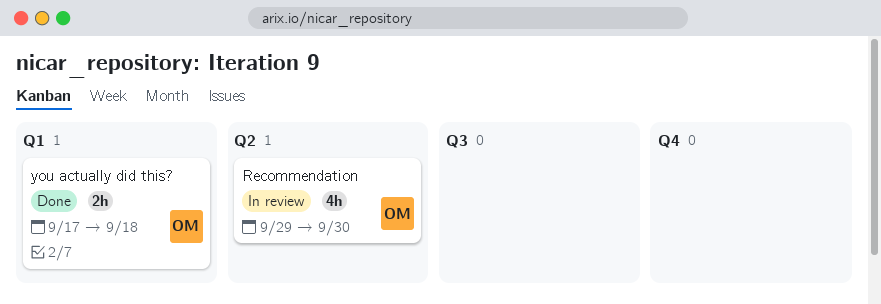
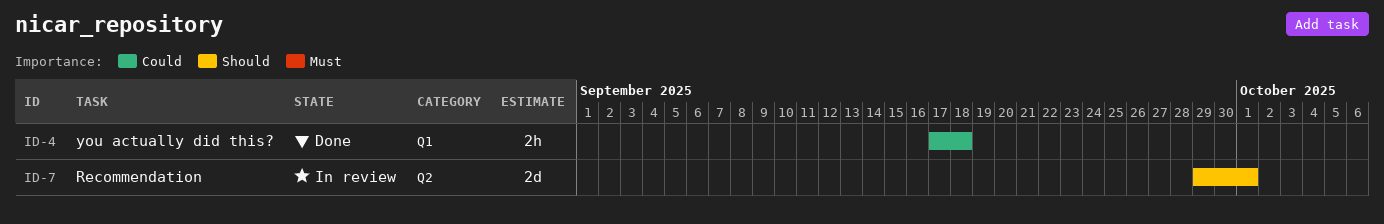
Recommendation, estimate: 4h -> 2d
Recommendation, due: Sep 30 -> Oct 1

